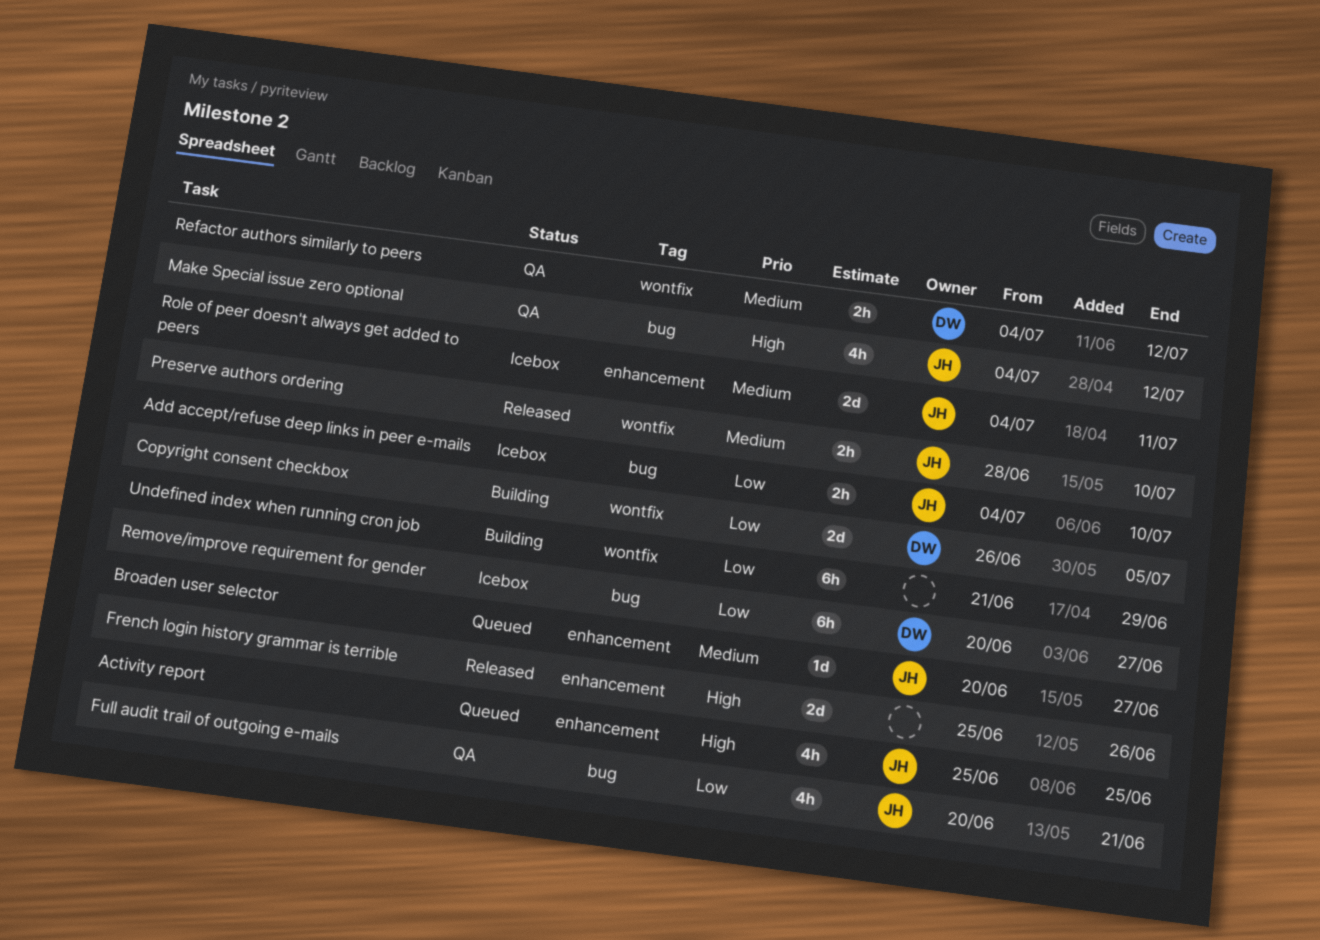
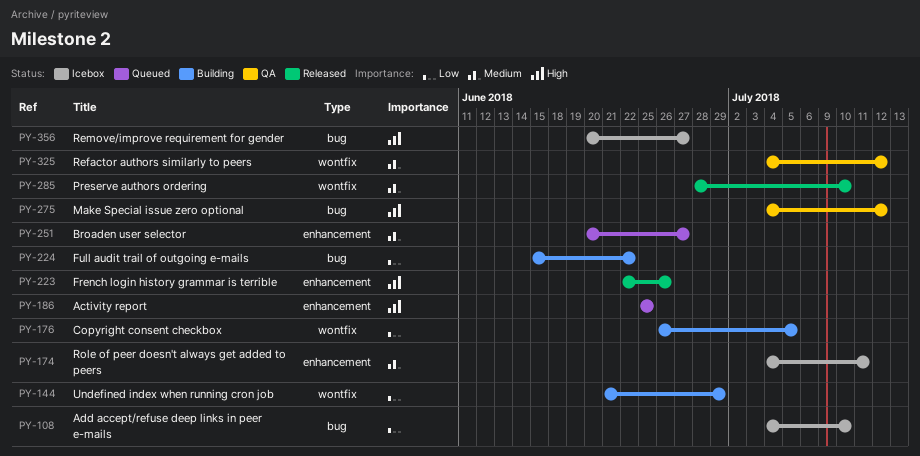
French login history grammar is terrible, start: Jun 25 -> Jun 22
Full audit trail of outgoing e-mails, status: QA -> Building
Full audit trail of outgoing e-mails, start: Jun 20 -> Jun 15
Full audit trail of outgoing e-mails, due: Jun 21 -> Jun 22
Remove/improve requirement for gender, priority: Low -> High

